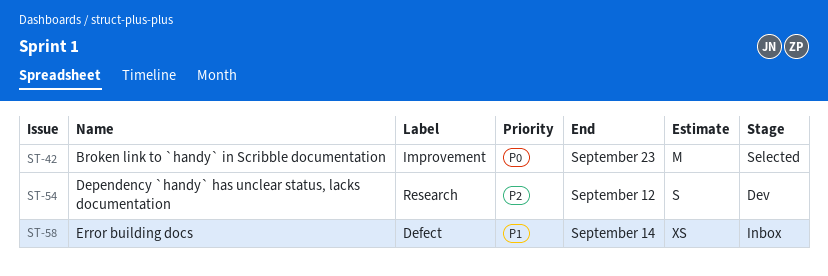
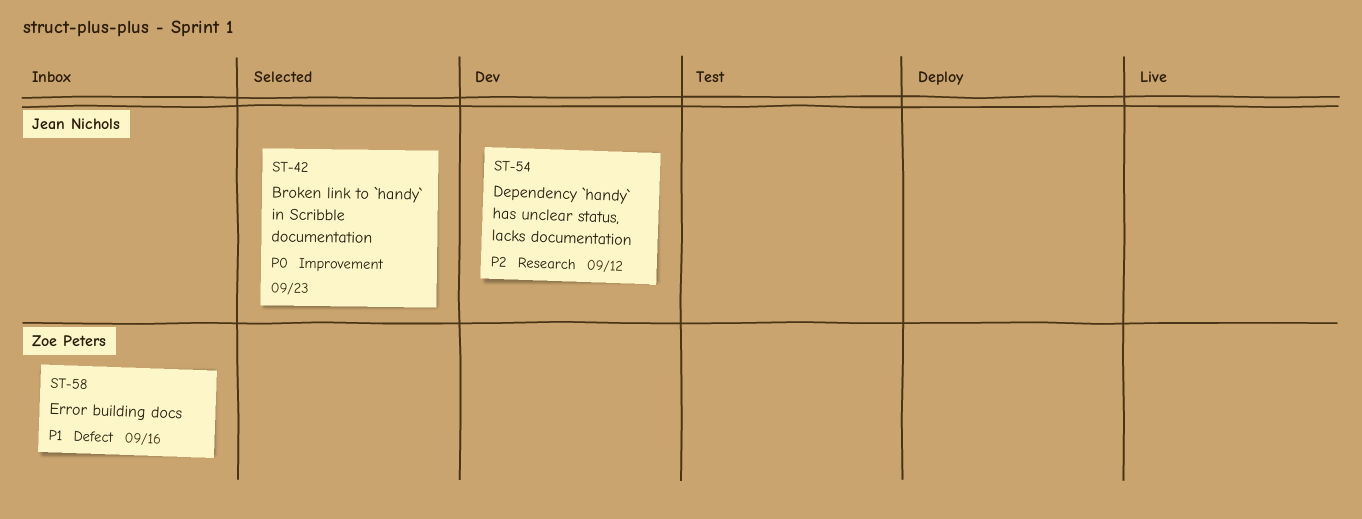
ST-58, due: Sep 14 -> Sep 16

